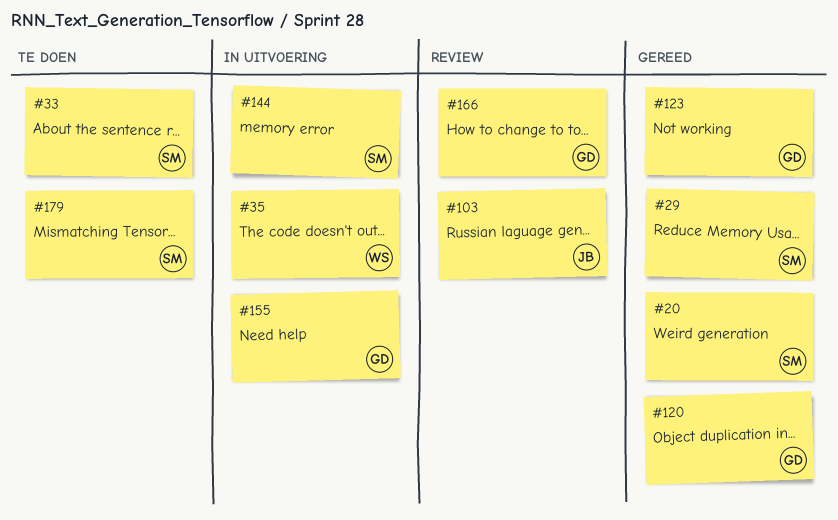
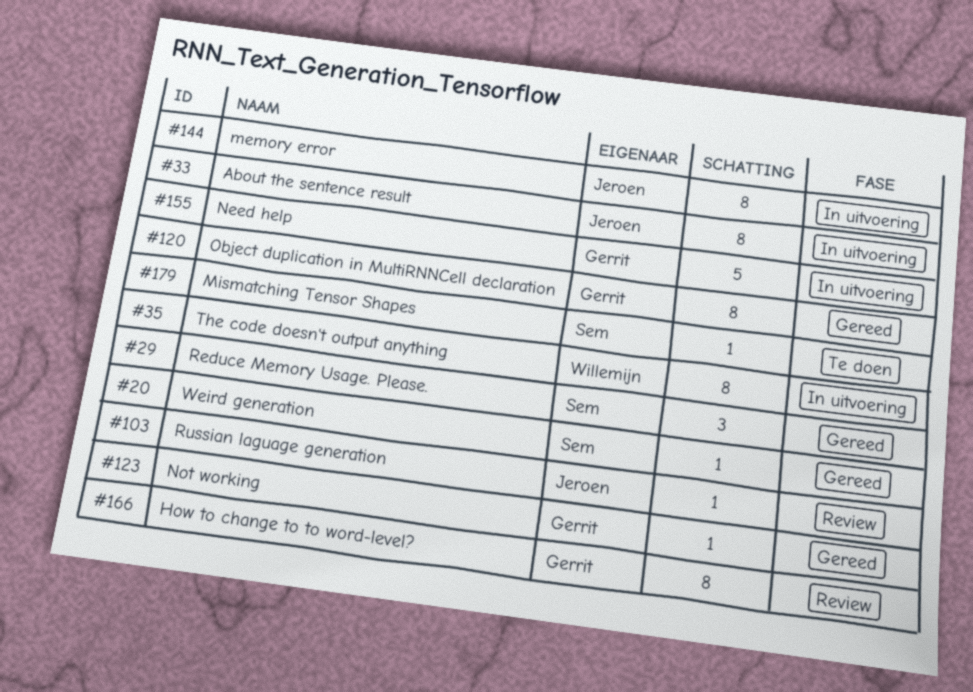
#33, status: Te doen -> In uitvoering
#33, owner: Sem -> Jeroen
#144, owner: Sem -> Jeroen

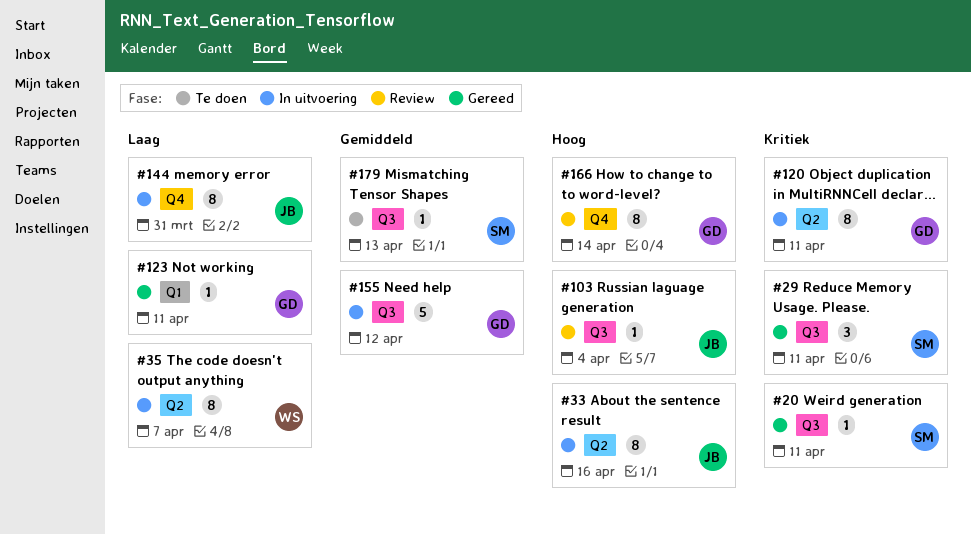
#120, status: Gereed -> In uitvoering

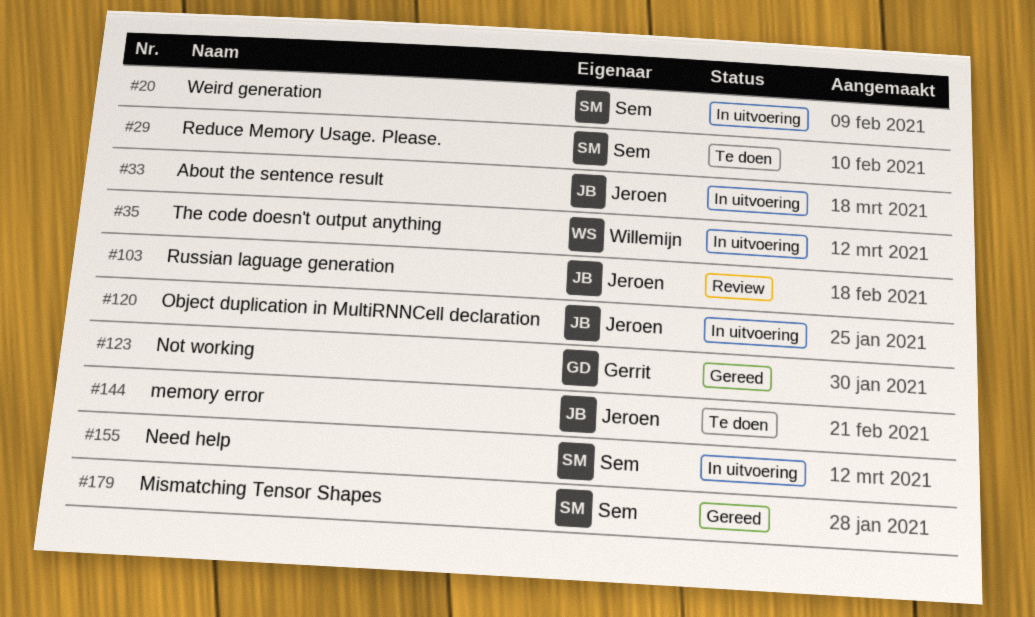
#20, status: Gereed -> In uitvoering
#29, status: Gereed -> Te doen
#120, owner: Gerrit -> Jeroen
#144, status: In uitvoering -> Te doen
#155, owner: Gerrit -> Sem
#166: present -> none
#179, status: Te doen -> Gereed

